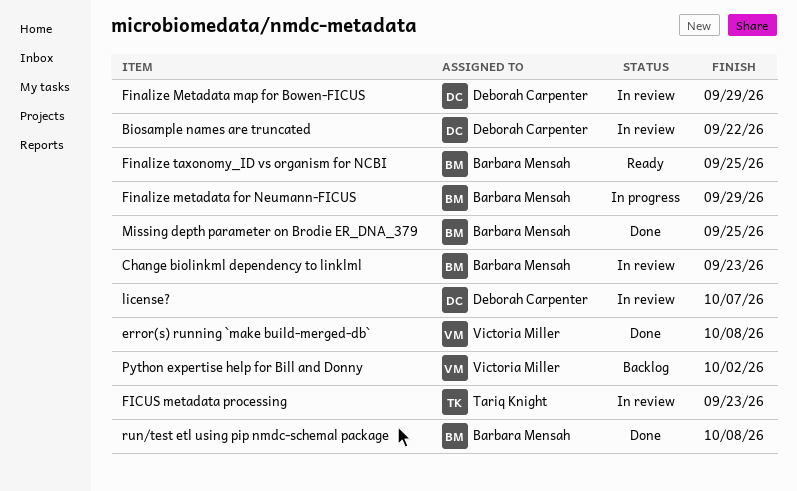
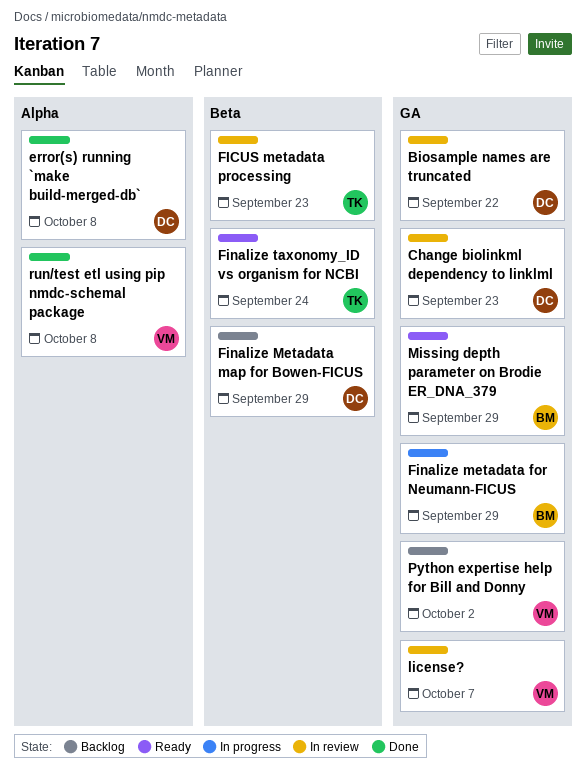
Change biolinkml dependency to linklml, owner: Barbara Mensah -> Deborah Carpenter
error(s) running `make build-merged-db`, owner: Victoria Miller -> Deborah Carpenter
Finalize Metadata map for Bowen-FICUS, status: In review -> Backlog
Finalize taxonomy_ID vs organism for NCBI, owner: Barbara Mensah -> Tariq Knight
Finalize taxonomy_ID vs organism for NCBI, due: Sep 25 -> Sep 24
license?, owner: Deborah Carpenter -> Victoria Miller
Missing depth parameter on Brodie ER_DNA_379, status: Done -> Ready
Missing depth parameter on Brodie ER_DNA_379, due: Sep 25 -> Sep 29
run/test etl using pip nmdc-schemal package, owner: Barbara Mensah -> Victoria Miller

